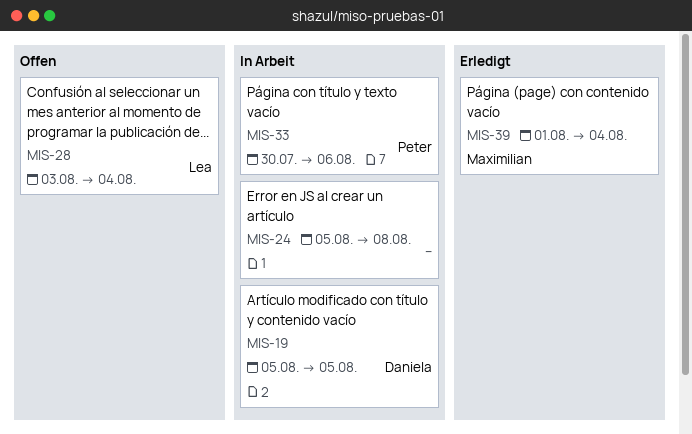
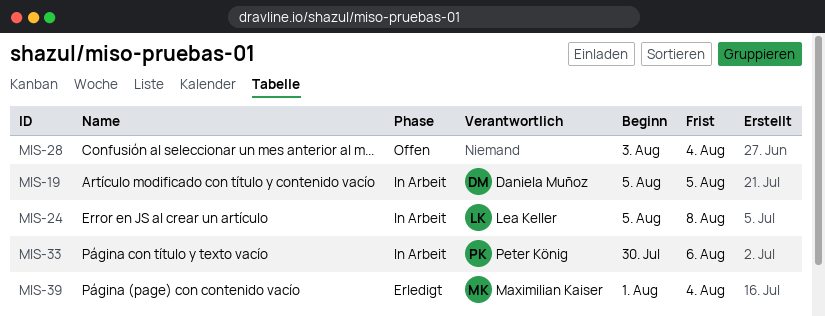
MIS-24, owner: none -> Lea Keller
MIS-28, owner: Lea Keller -> none

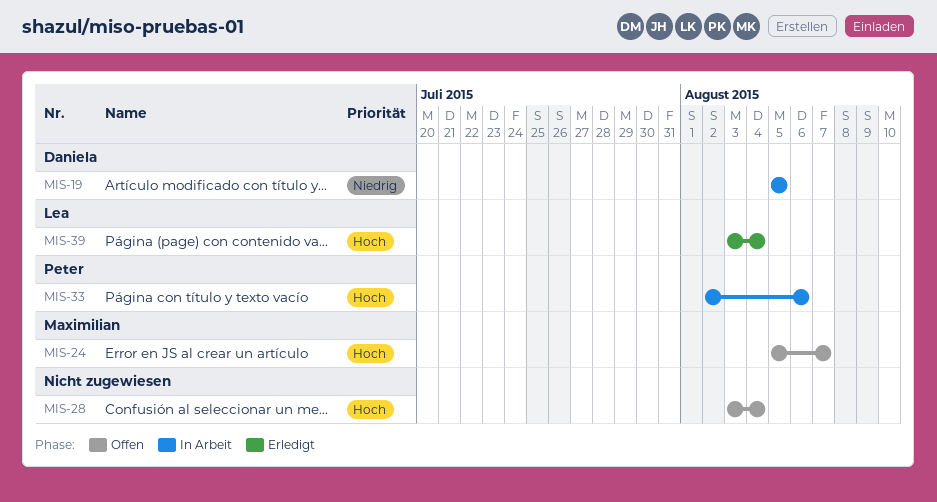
MIS-24, status: In Arbeit -> Offen
MIS-24, owner: Lea Keller -> Maximilian Kaiser
MIS-24, due: Aug 8 -> Aug 7
MIS-33, start: Jul 30 -> Aug 2
MIS-39, owner: Maximilian Kaiser -> Lea Keller
MIS-39, start: Aug 1 -> Aug 3

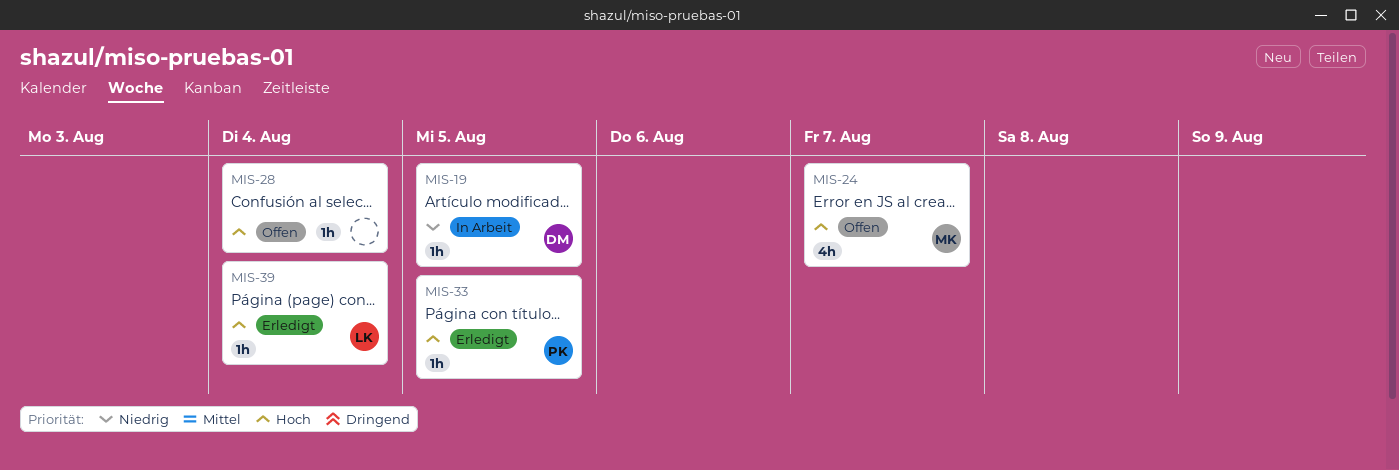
MIS-33, status: In Arbeit -> Erledigt
MIS-33, due: Aug 6 -> Aug 5

